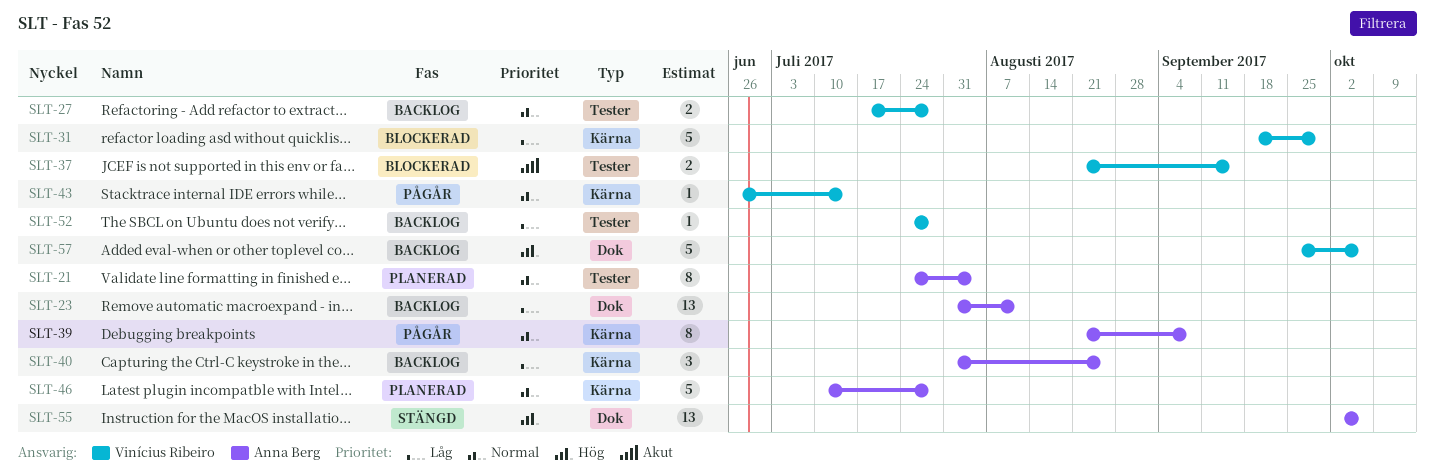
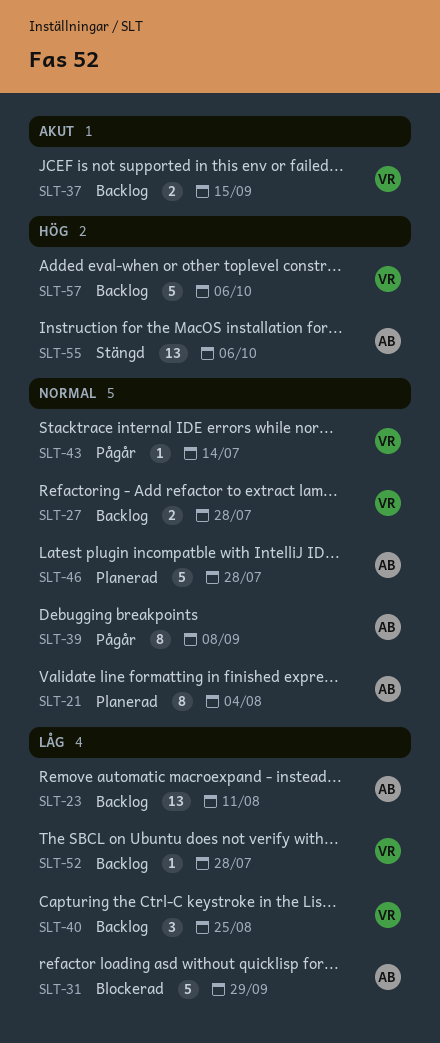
SLT-31, owner: Vinícius Ribeiro -> Anna Berg
SLT-37, status: Blockerad -> Backlog
SLT-40, owner: Anna Berg -> Vinícius Ribeiro

